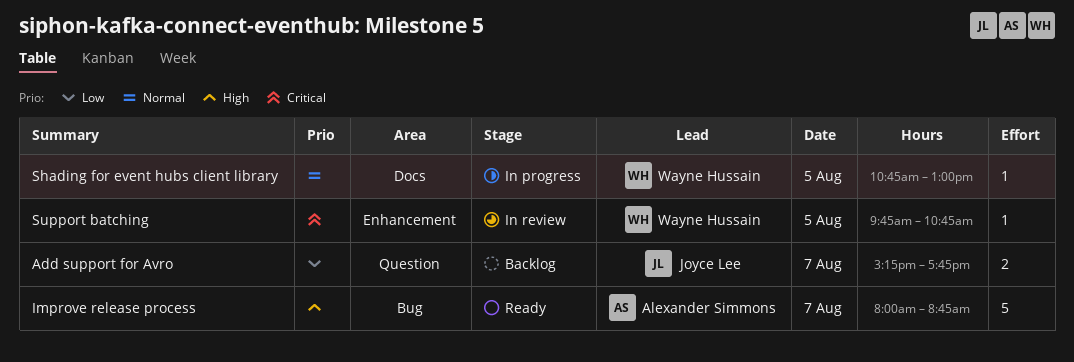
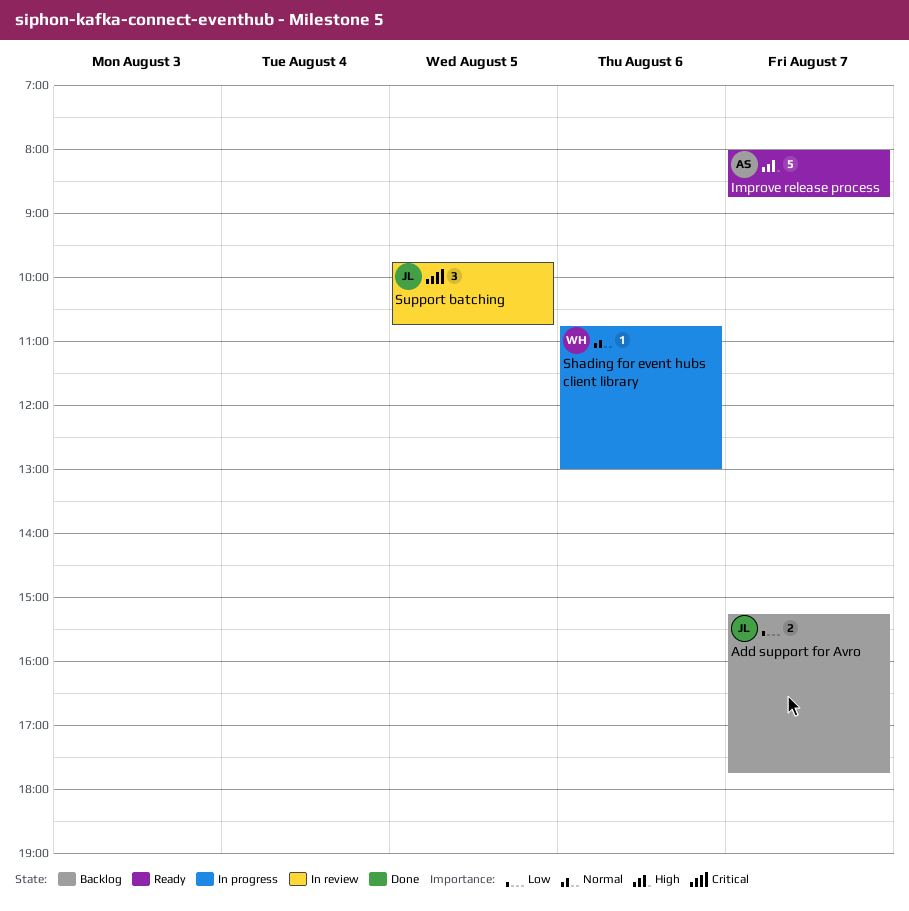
Shading for event hubs client library, day: Aug 5 -> Aug 6
Support batching, owner: Wayne Hussain -> Joyce Lee
Support batching, estimate: 1 -> 3

